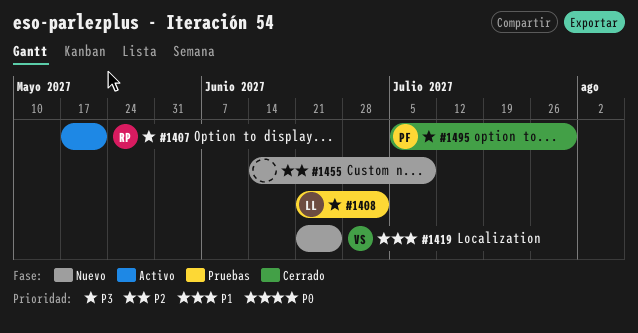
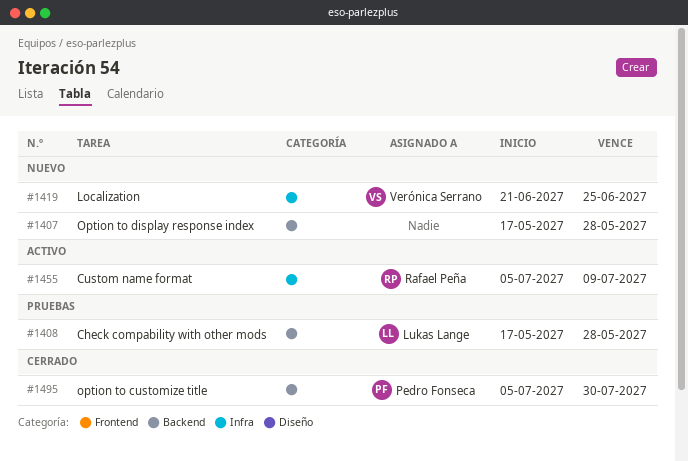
#1407, status: Activo -> Nuevo
#1407, owner: Rafael Peña -> none
#1407, due: May 21 -> May 28
#1408, start: Jun 21 -> May 17
#1408, due: Jul 2 -> May 28
#1455, status: Nuevo -> Activo
#1455, owner: none -> Rafael Peña
#1455, start: Jun 14 -> Jul 5

